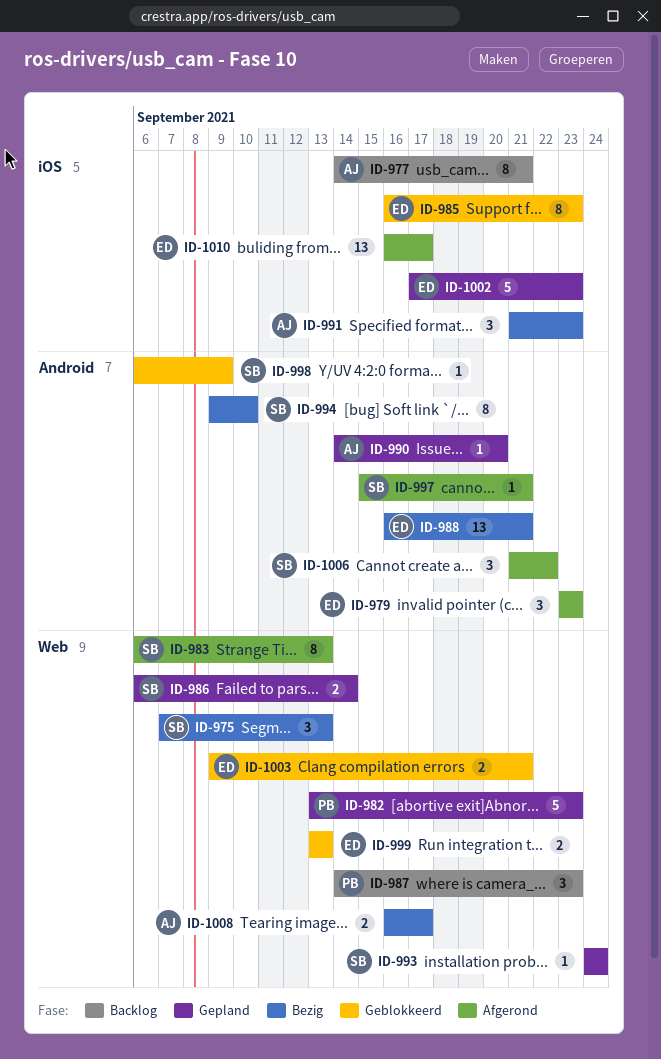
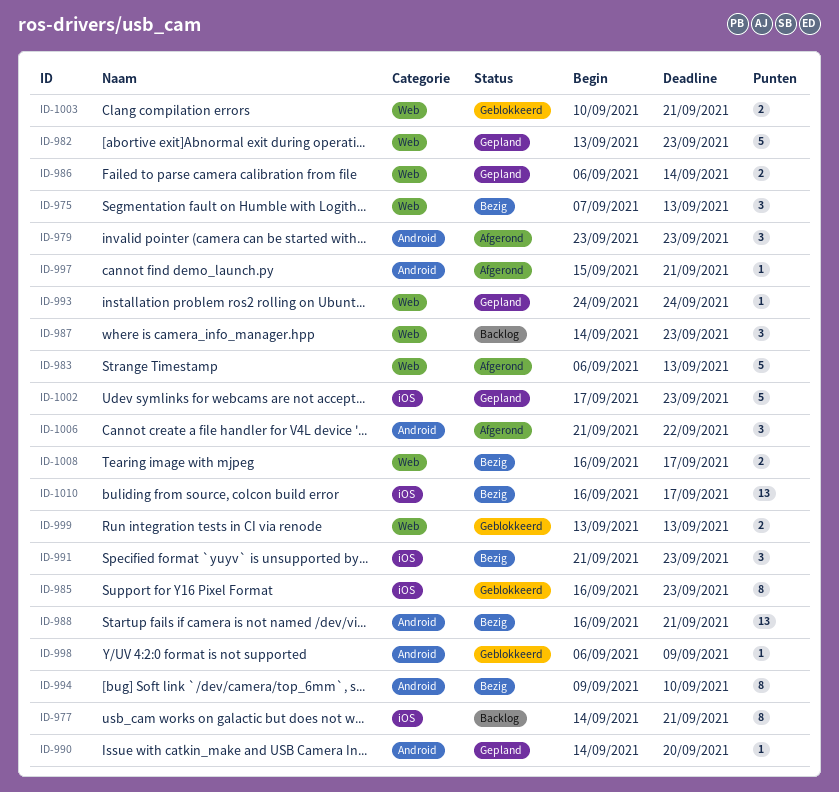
ID-983, estimate: 8 -> 5
ID-1003, start: Sep 9 -> Sep 10
ID-1010, status: Afgerond -> Bezig

